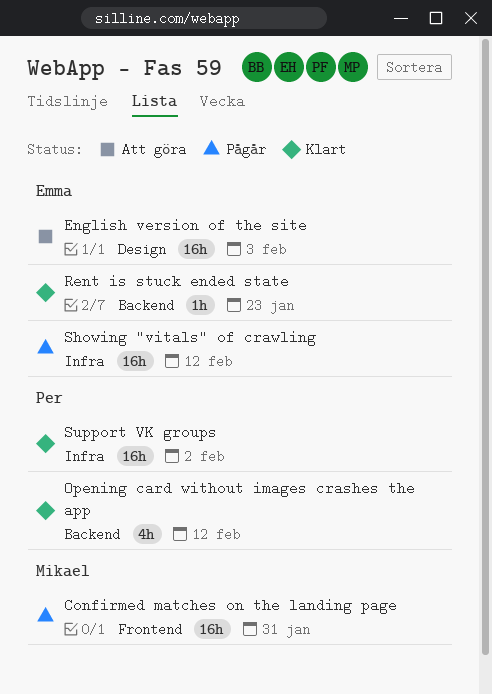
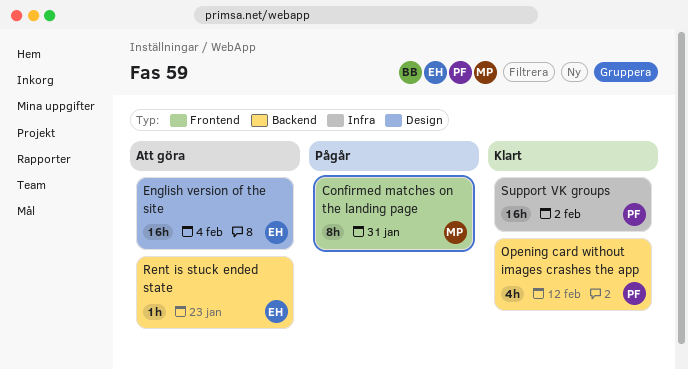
Confirmed matches on the landing page, estimate: 16h -> 8h
English version of the site, due: Feb 3 -> Feb 4
Rent is stuck ended state, status: Klart -> Att göra
Showing "vitals" of crawling: present -> none

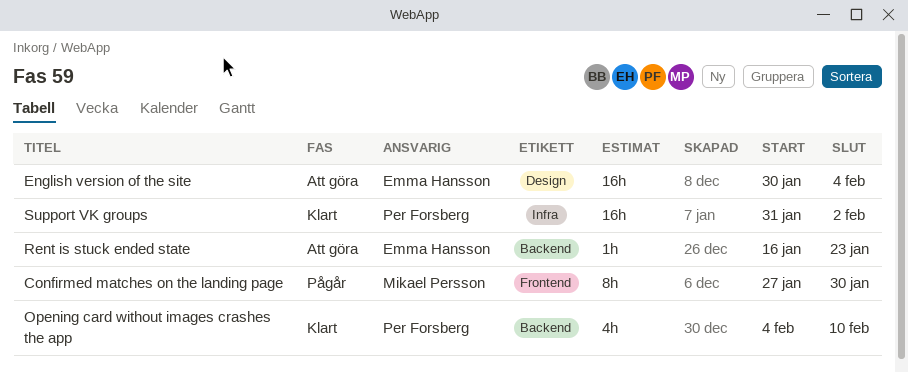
Confirmed matches on the landing page, due: Jan 31 -> Jan 30
Opening card without images crashes the app, due: Feb 12 -> Feb 10

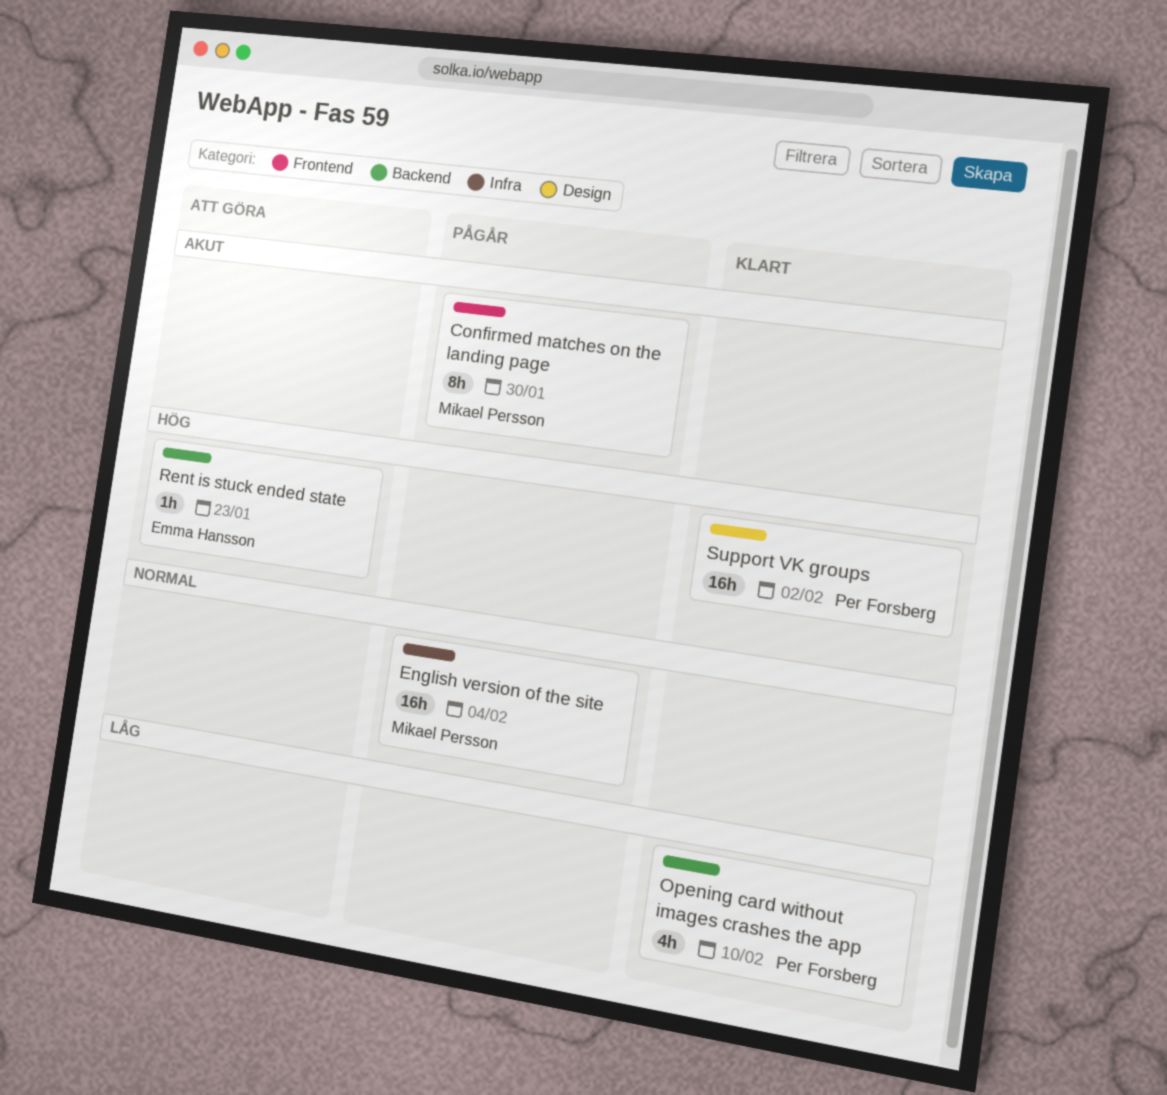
English version of the site, status: Att göra -> Pågår
English version of the site, owner: Emma Hansson -> Mikael Persson
English version of the site, label: Design -> Infra
Support VK groups, label: Infra -> Design

